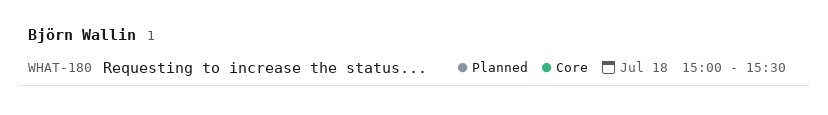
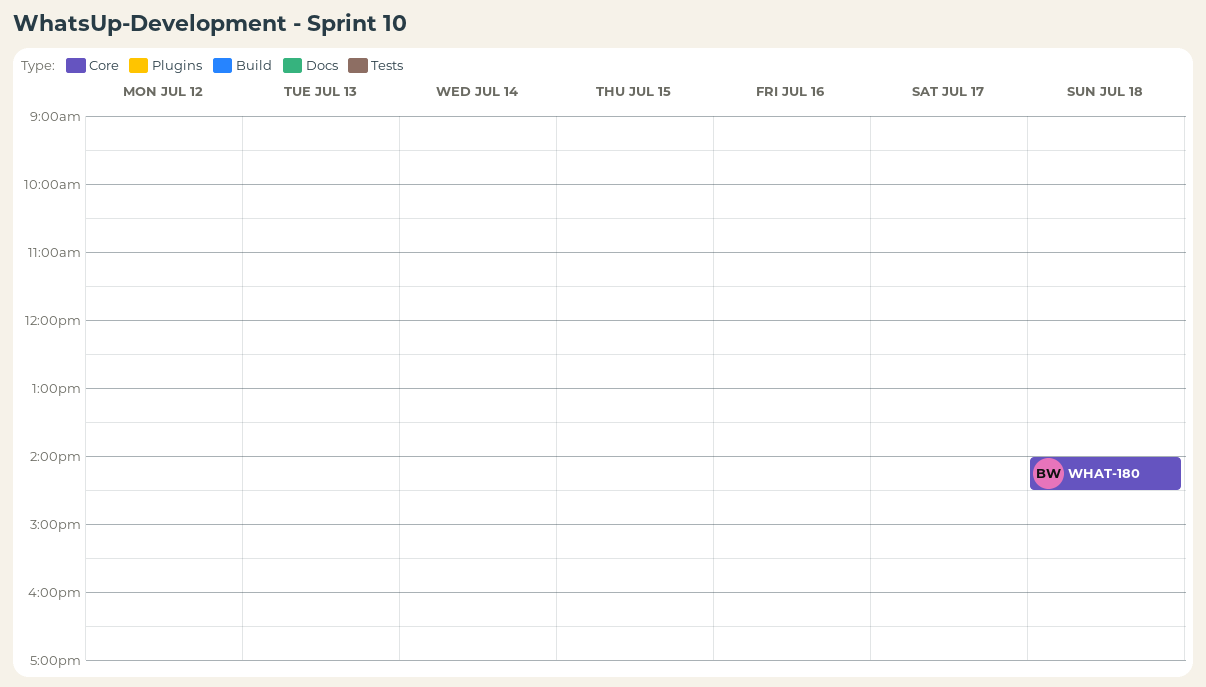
WHAT-180, begins: 15:00 -> 14:00
WHAT-180, ends: 15:30 -> 14:30

